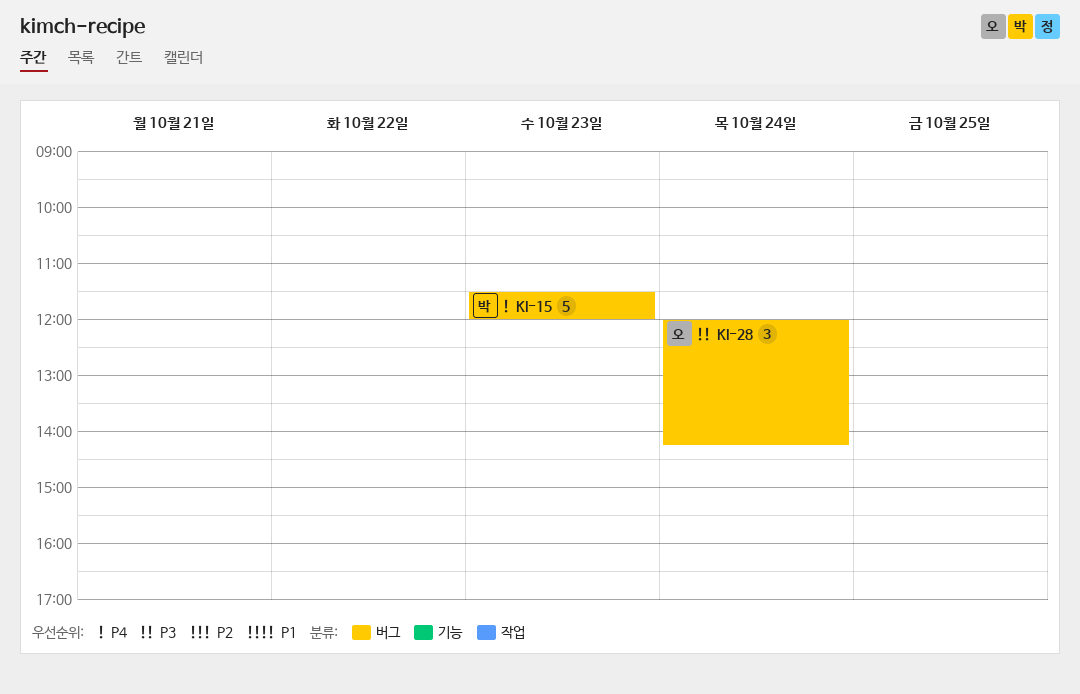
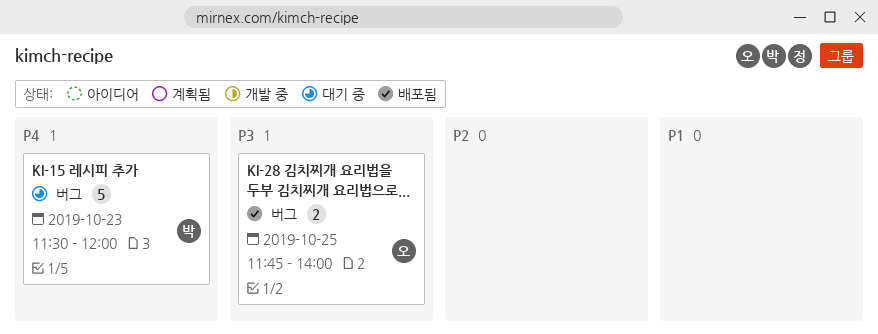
KI-28, estimate: 3 -> 2
KI-28, day: Oct 24 -> Oct 25
KI-28, begins: 12:00 -> 11:45
KI-28, ends: 14:15 -> 14:00

